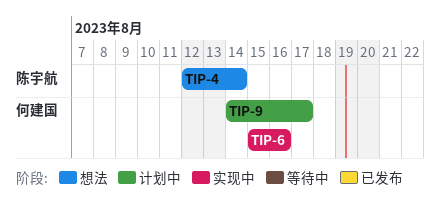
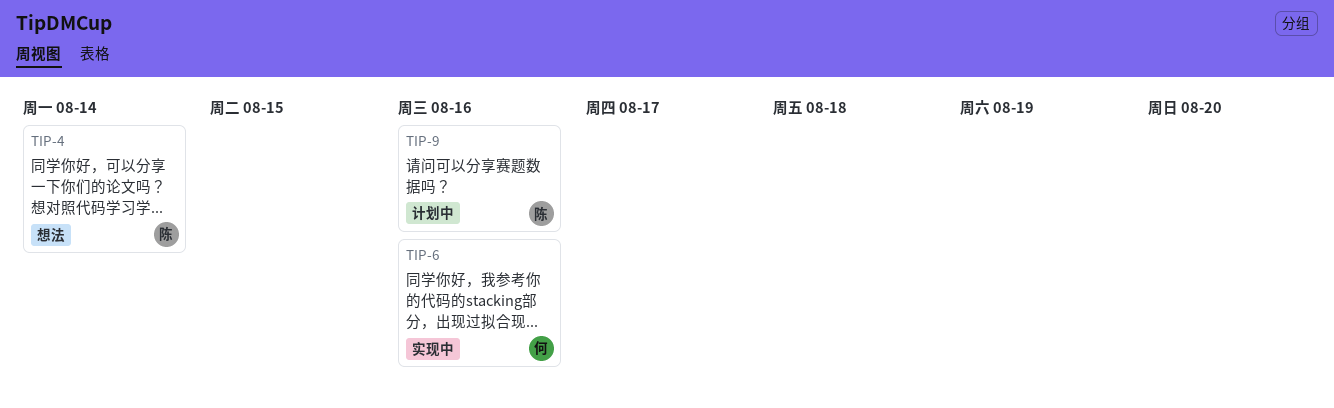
TIP-9, owner: 何建国 -> 陈宇航
TIP-9, due: Aug 17 -> Aug 16

